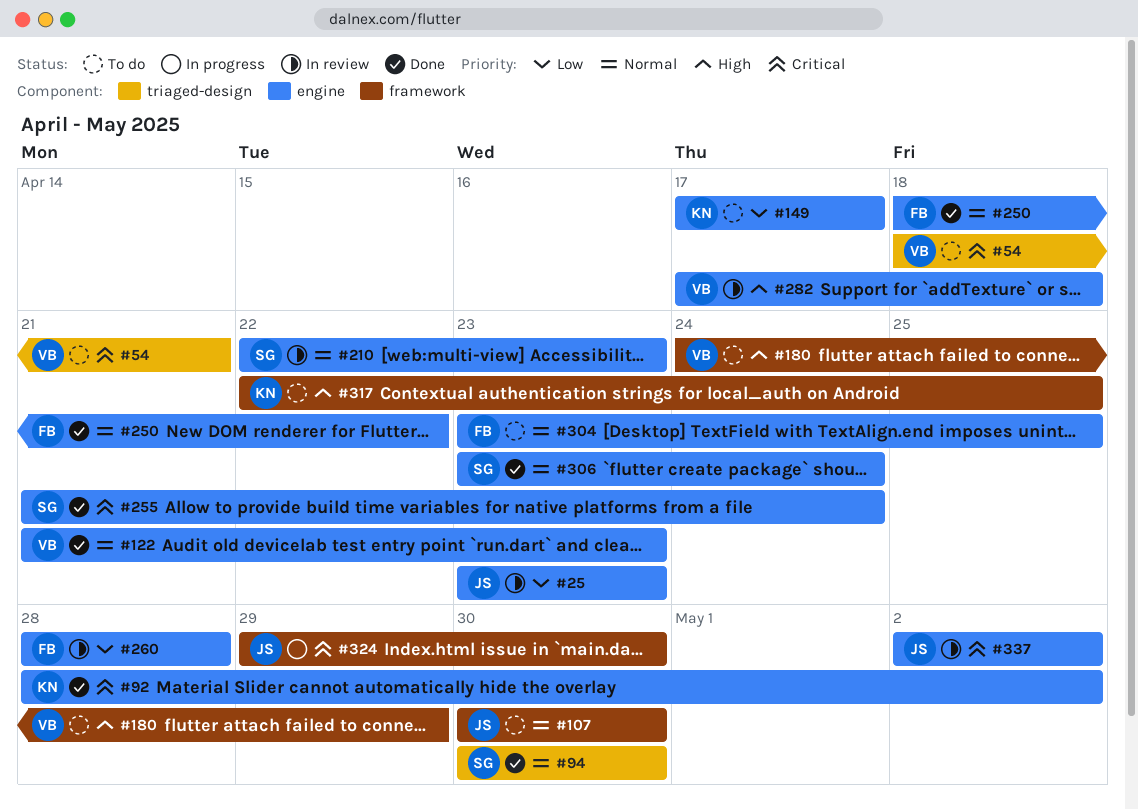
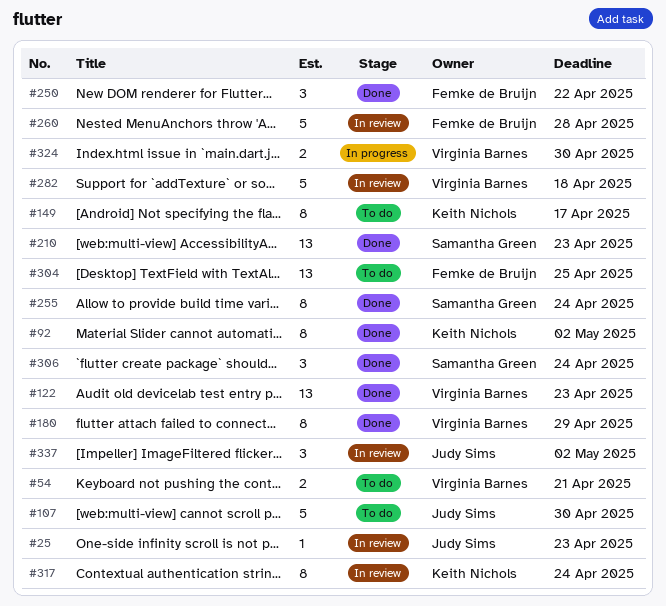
#94: present -> none
#180, status: To do -> Done
#210, status: In review -> Done
#317, status: To do -> In review
#317, due: Apr 25 -> Apr 24
#324, owner: Judy Sims -> Virginia Barnes

